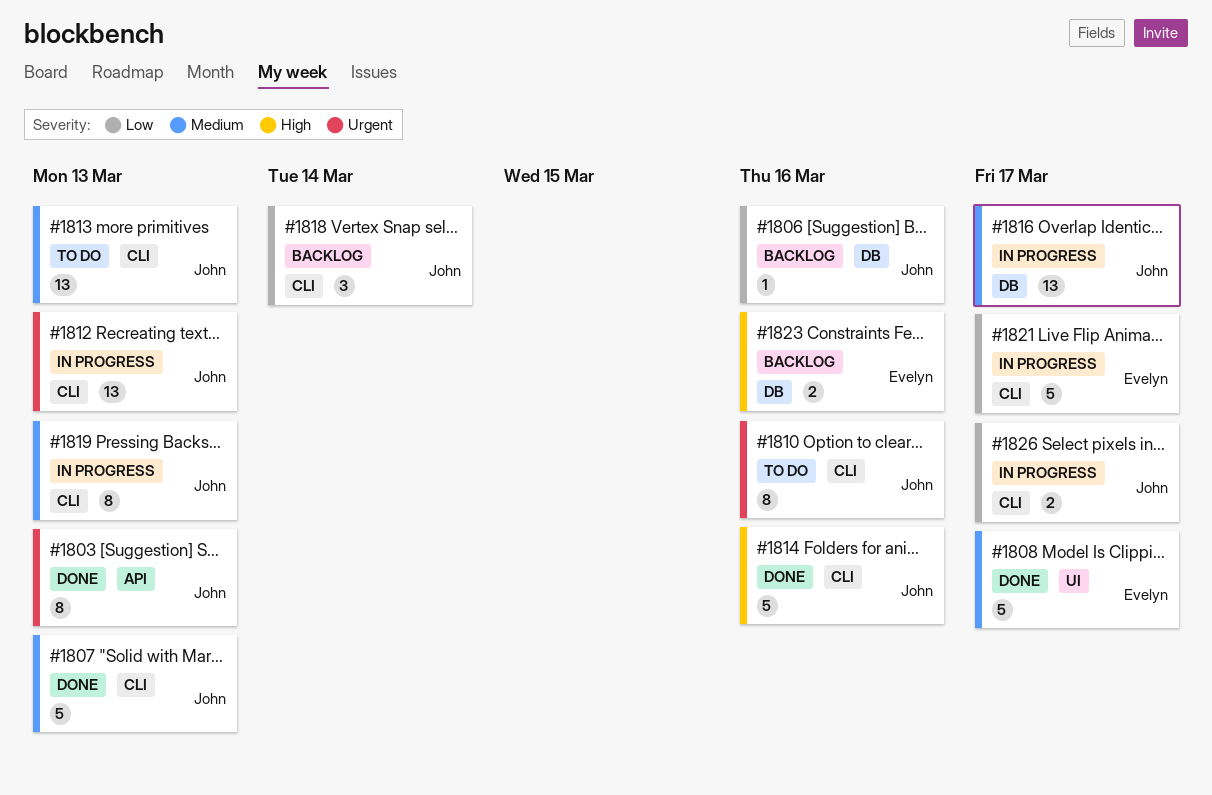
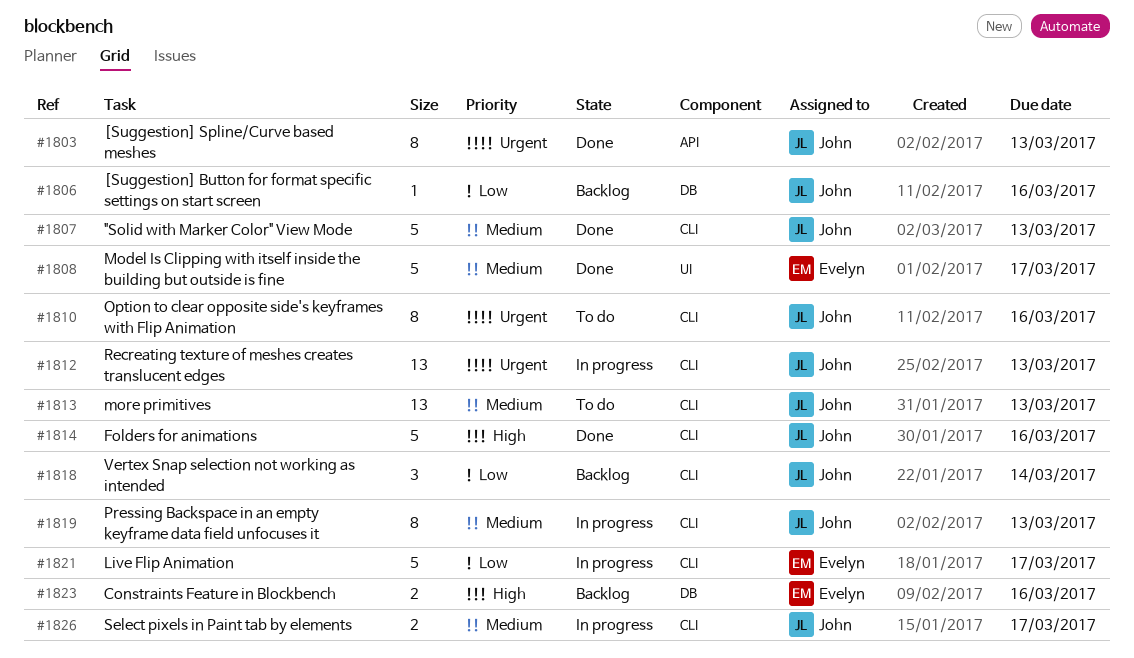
#1816: present -> none
#1826, priority: Low -> Medium

